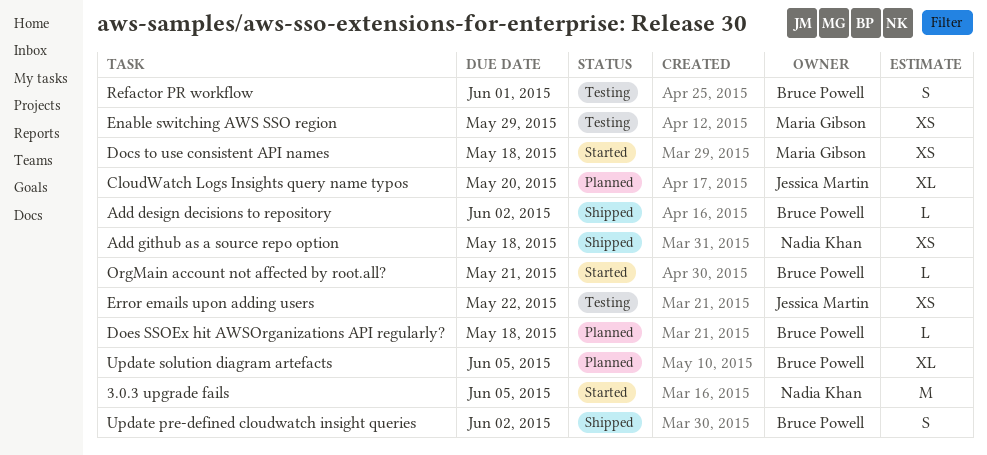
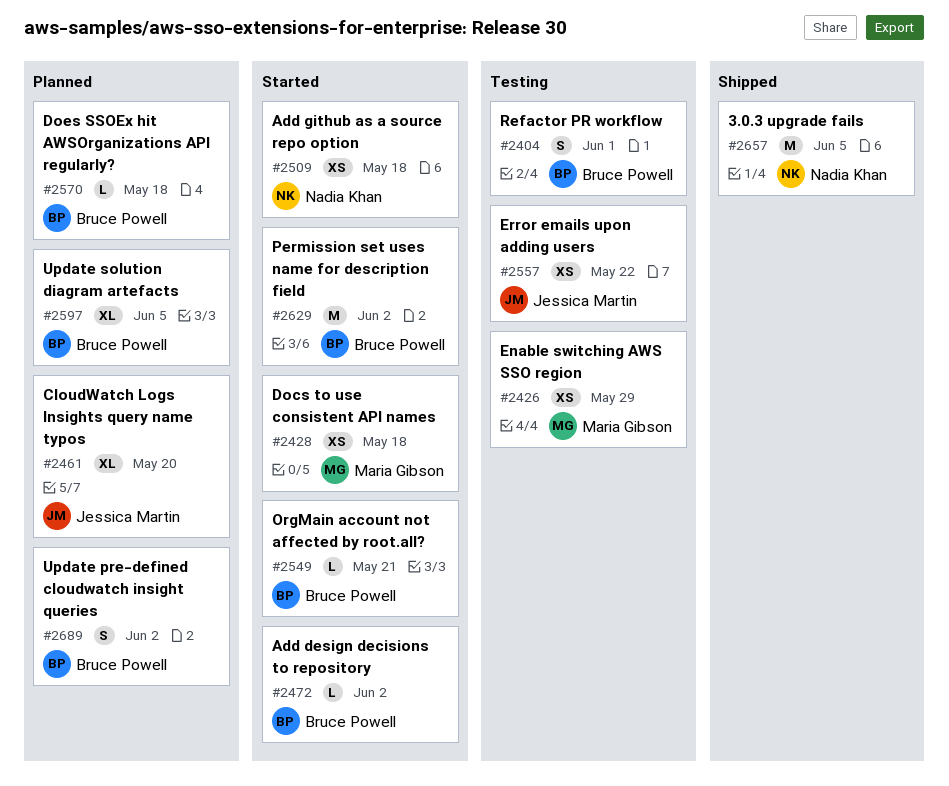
3.0.3 upgrade fails, status: Started -> Shipped
Add design decisions to repository, status: Shipped -> Started
Add github as a source repo option, status: Shipped -> Started
Permission set uses name for description field: none -> present
Update pre-defined cloudwatch insight queries, status: Shipped -> Planned

